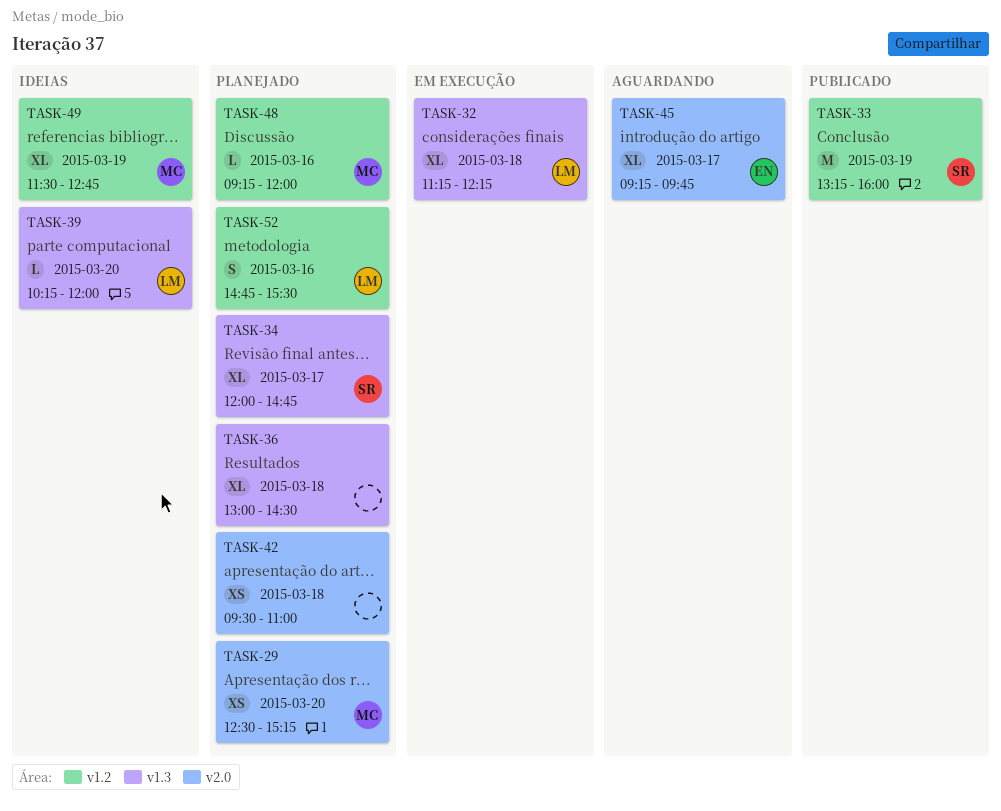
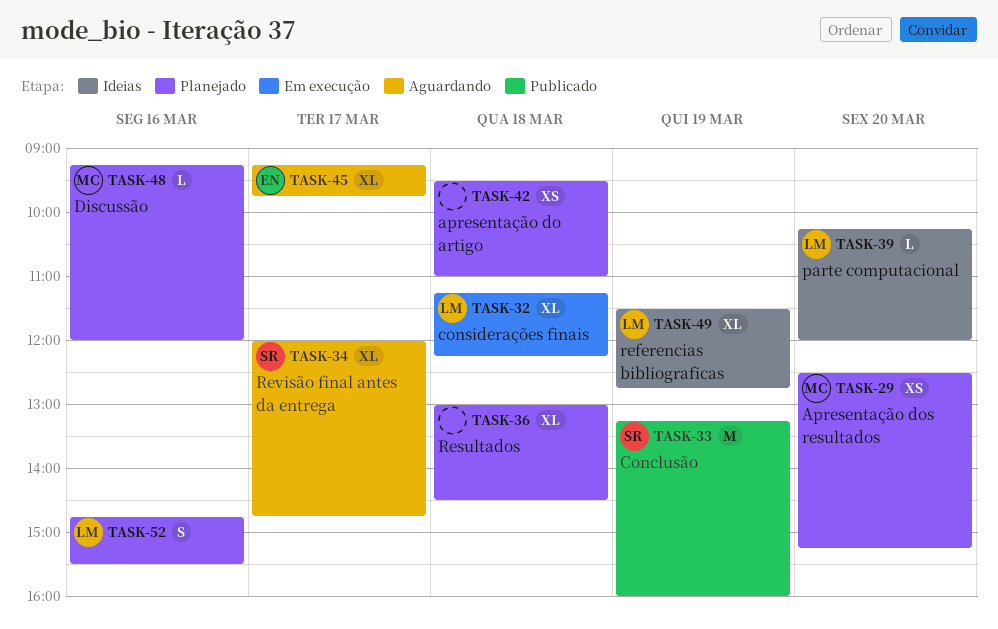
TASK-34, status: Planejado -> Aguardando
TASK-49, owner: MC -> LM

